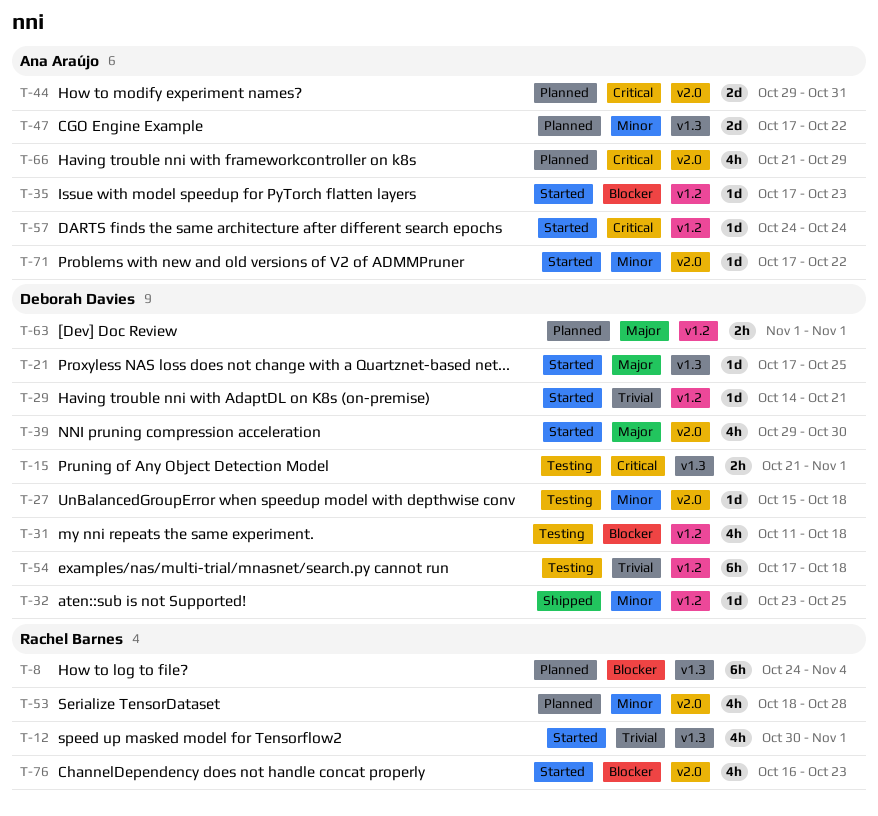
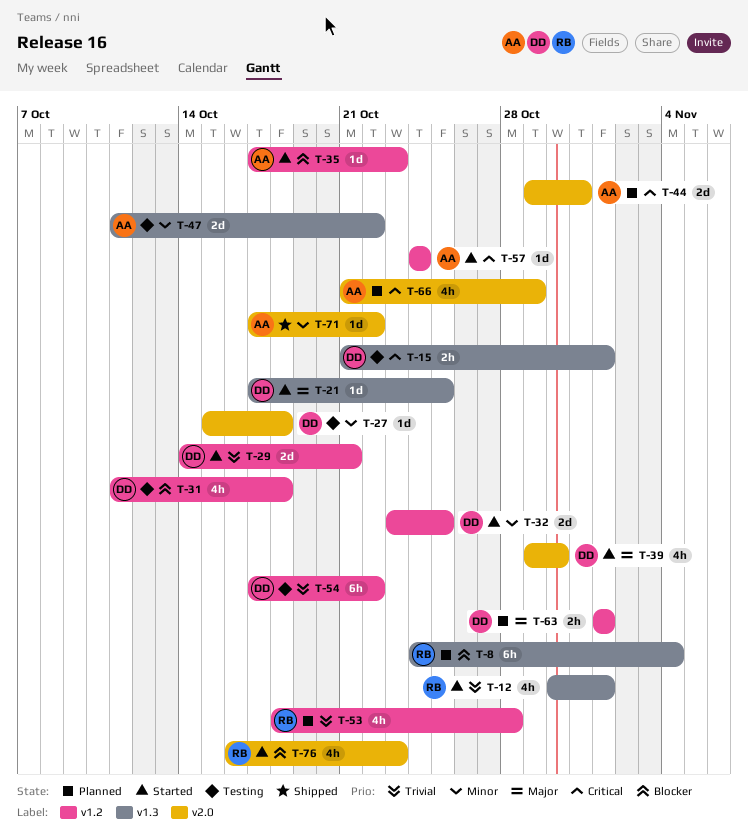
T-29, estimate: 1d -> 2d
T-32, status: Shipped -> Started
T-32, estimate: 1d -> 2d
T-47, status: Planned -> Testing
T-47, start: Oct 17 -> Oct 11
T-53, priority: Minor -> Trivial
T-53, label: v2.0 -> v1.2
T-54, due: Oct 18 -> Oct 22
T-71, status: Started -> Shipped

